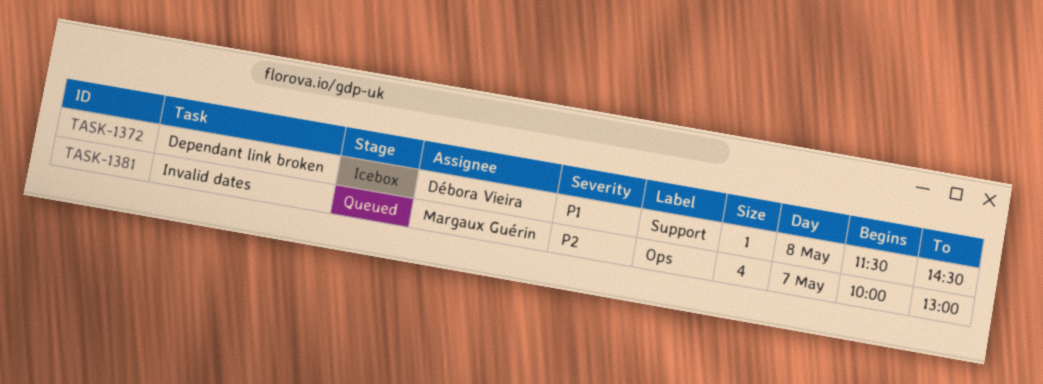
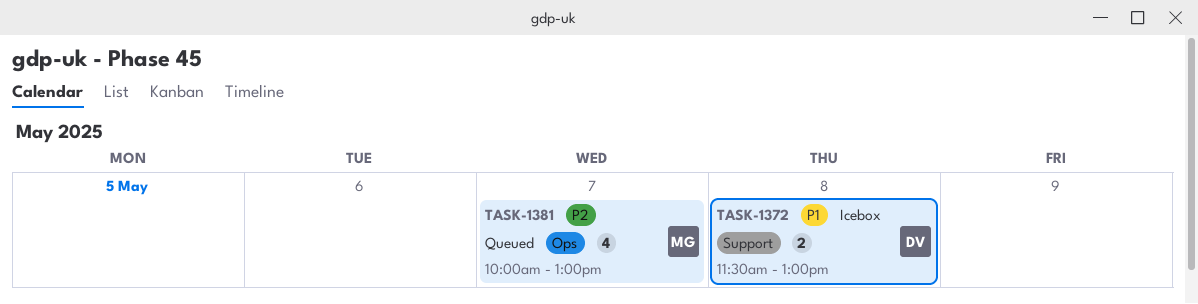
TASK-1372, estimate: 1 -> 2
TASK-1372, ends: 14:30 -> 13:00

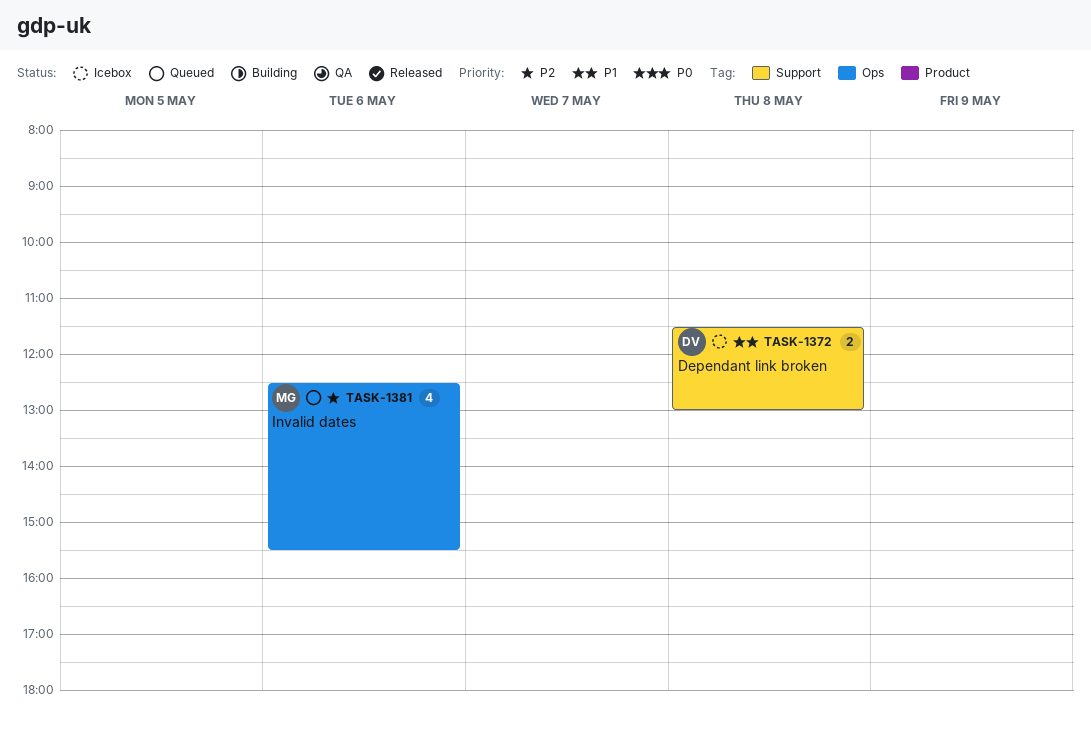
TASK-1381, day: May 7 -> May 6
TASK-1381, begins: 10:00 -> 12:30
TASK-1381, ends: 13:00 -> 15:30

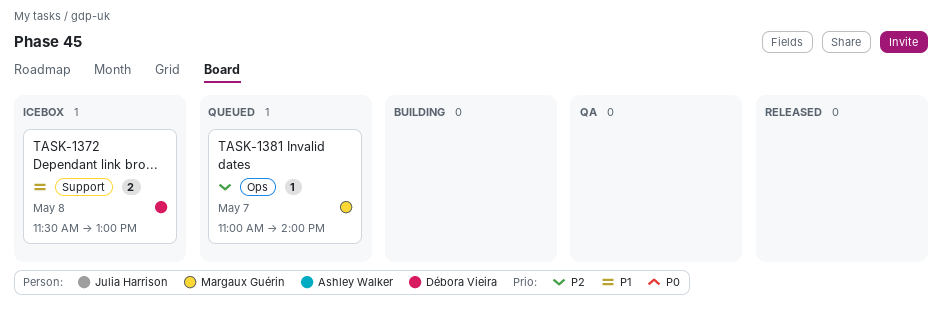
TASK-1381, estimate: 4 -> 1
TASK-1381, day: May 6 -> May 7
TASK-1381, begins: 12:30 -> 11:00
TASK-1381, ends: 15:30 -> 14:00

